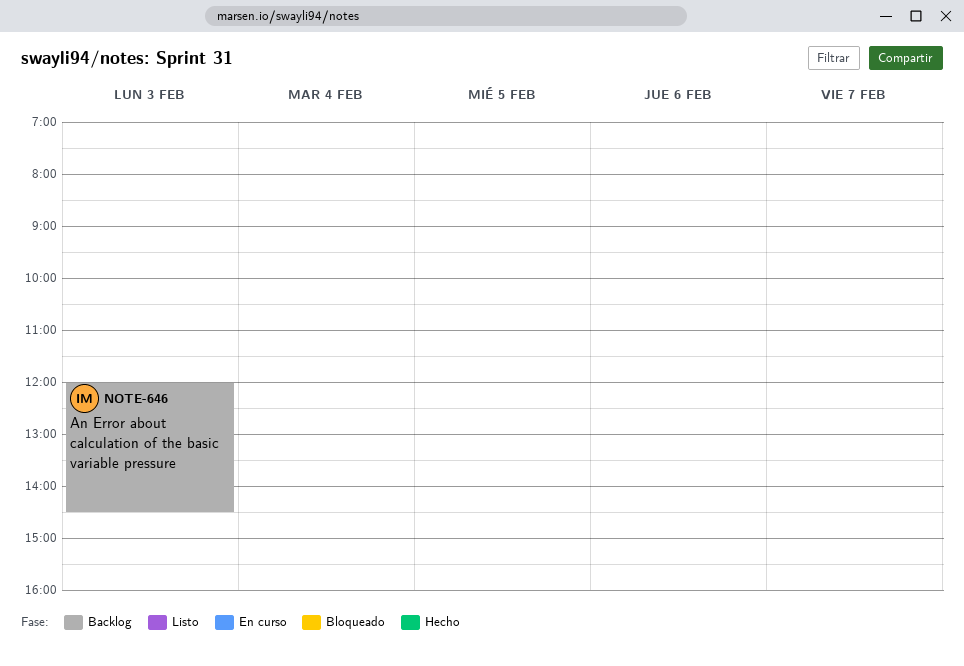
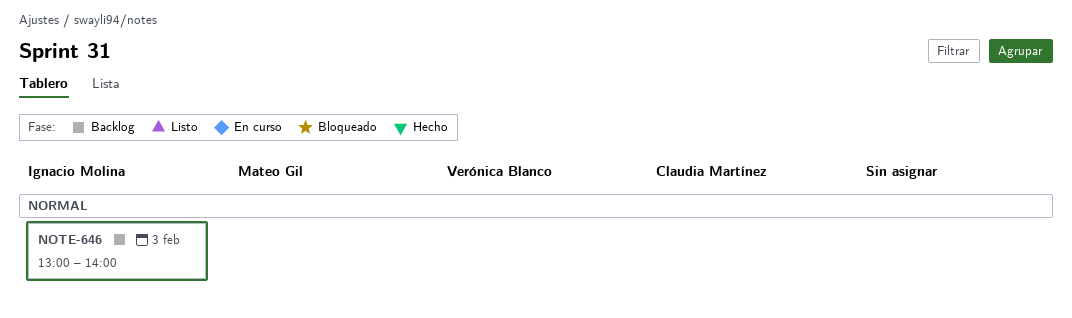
NOTE-646, begins: 12:00 -> 13:00
NOTE-646, ends: 14:30 -> 14:00

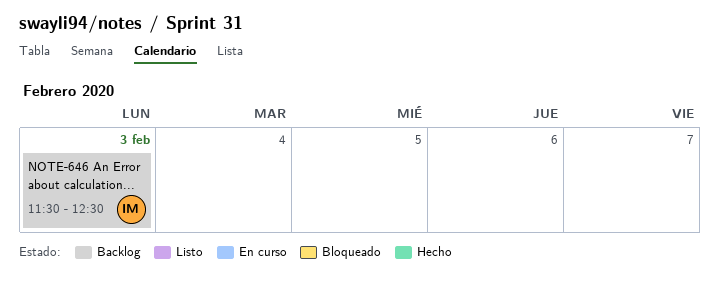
NOTE-646, begins: 13:00 -> 11:30
NOTE-646, ends: 14:00 -> 12:30

